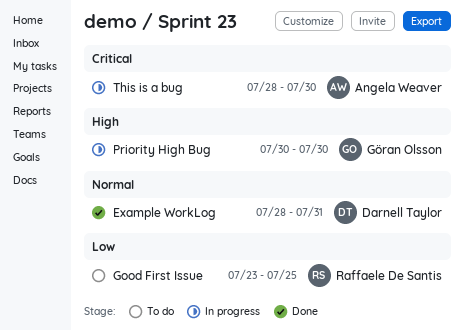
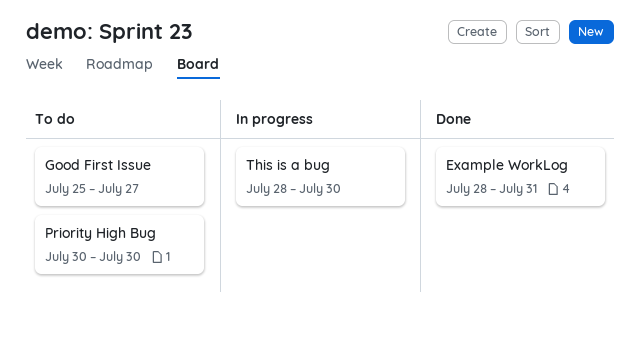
Good First Issue, start: Jul 23 -> Jul 25
Good First Issue, due: Jul 25 -> Jul 27
Priority High Bug, status: In progress -> To do

